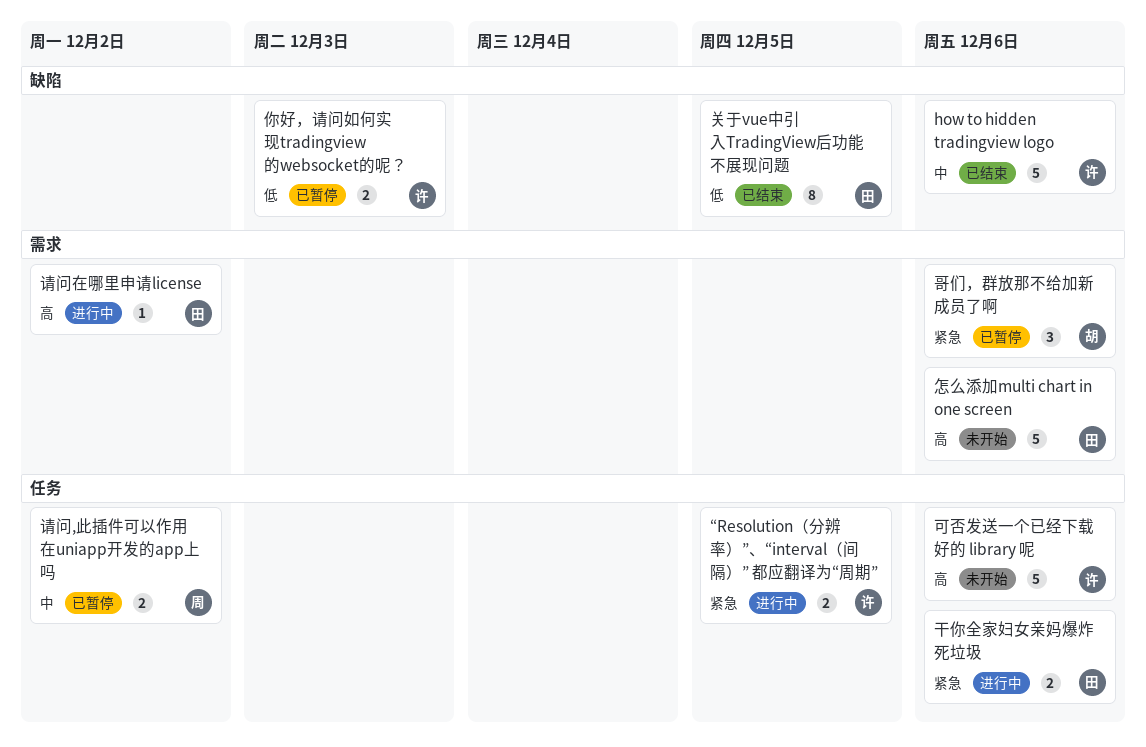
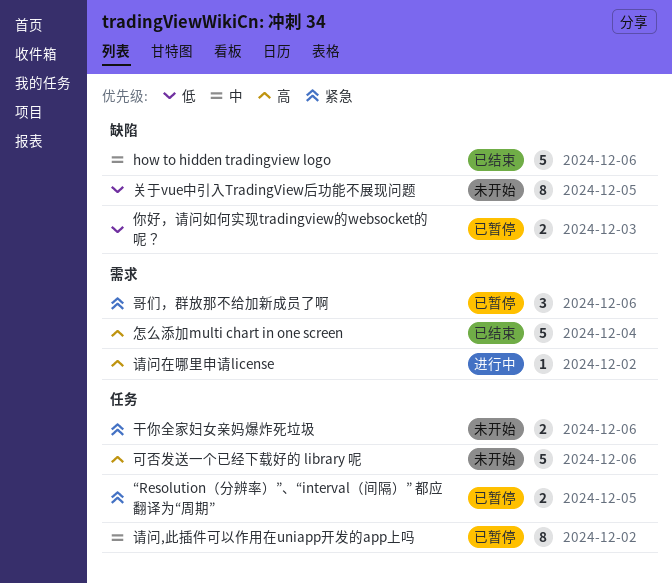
“Resolution（分辨率）”、“interval（间隔）” 都应翻译为“周期”, status: 进行中 -> 已暂停
关于vue中引入TradingView后功能不展现问题, status: 已结束 -> 未开始
干你全家妇女亲妈爆炸死垃圾, status: 进行中 -> 未开始
怎么添加multi chart in one screen, status: 未开始 -> 已结束
怎么添加multi chart in one screen, due: Dec 6 -> Dec 4
请问,此插件可以作用在uniapp开发的app上吗, estimate: 2 -> 8

